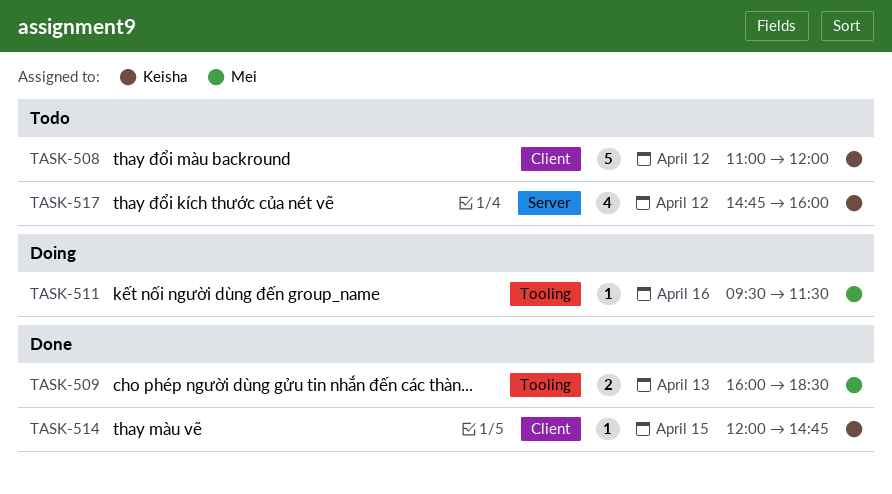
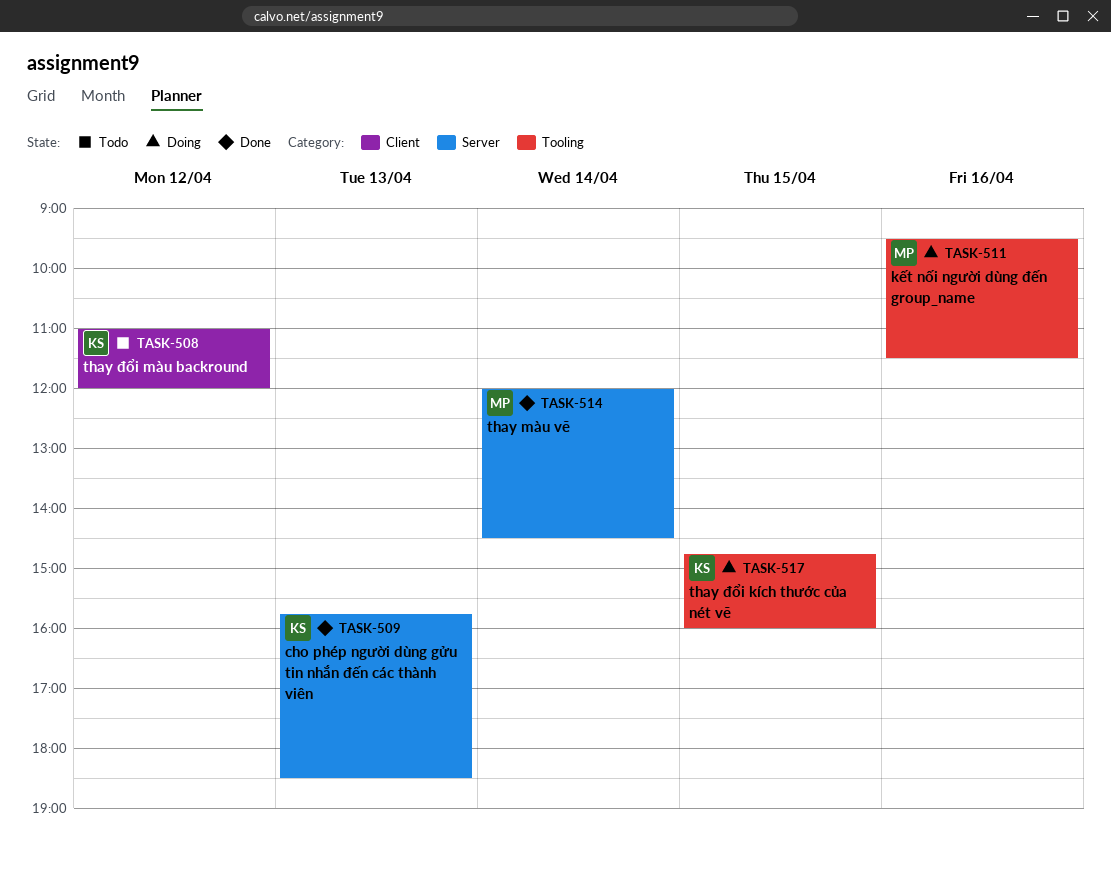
TASK-509, owner: Mei -> Keisha
TASK-509, label: Tooling -> Server
TASK-509, begins: 16:00 -> 15:45
TASK-514, owner: Keisha -> Mei
TASK-514, label: Client -> Server
TASK-514, day: Apr 15 -> Apr 14
TASK-514, ends: 14:45 -> 14:30
TASK-517, status: Todo -> Doing
TASK-517, label: Server -> Tooling
TASK-517, day: Apr 12 -> Apr 15

